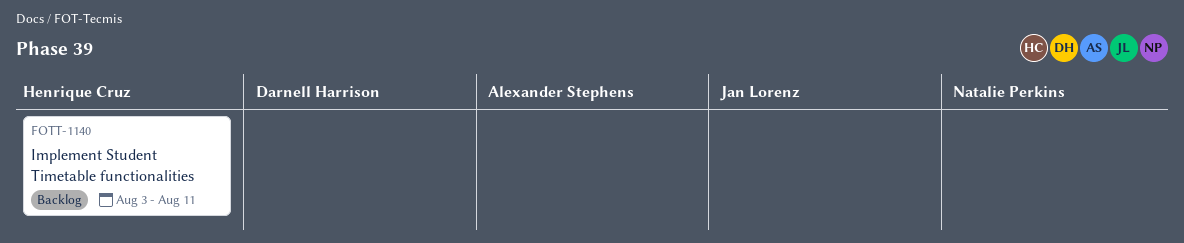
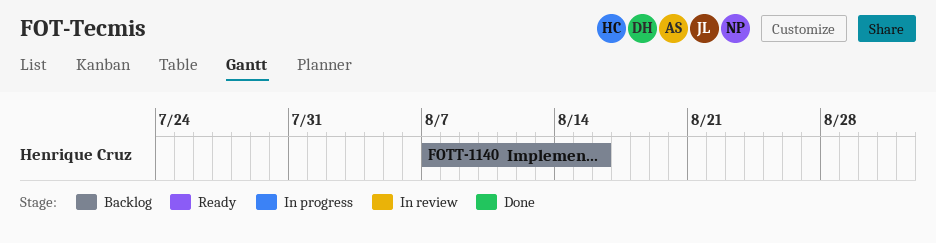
FOTT-1140, start: Aug 3 -> Aug 7
FOTT-1140, due: Aug 11 -> Aug 16

